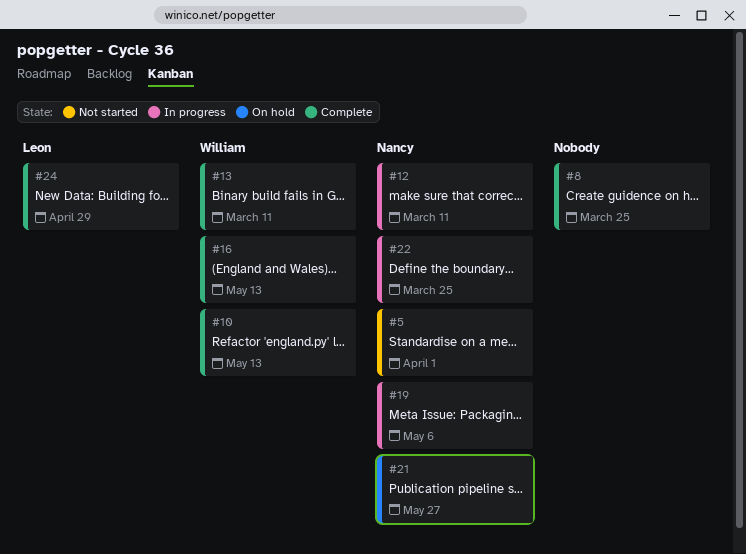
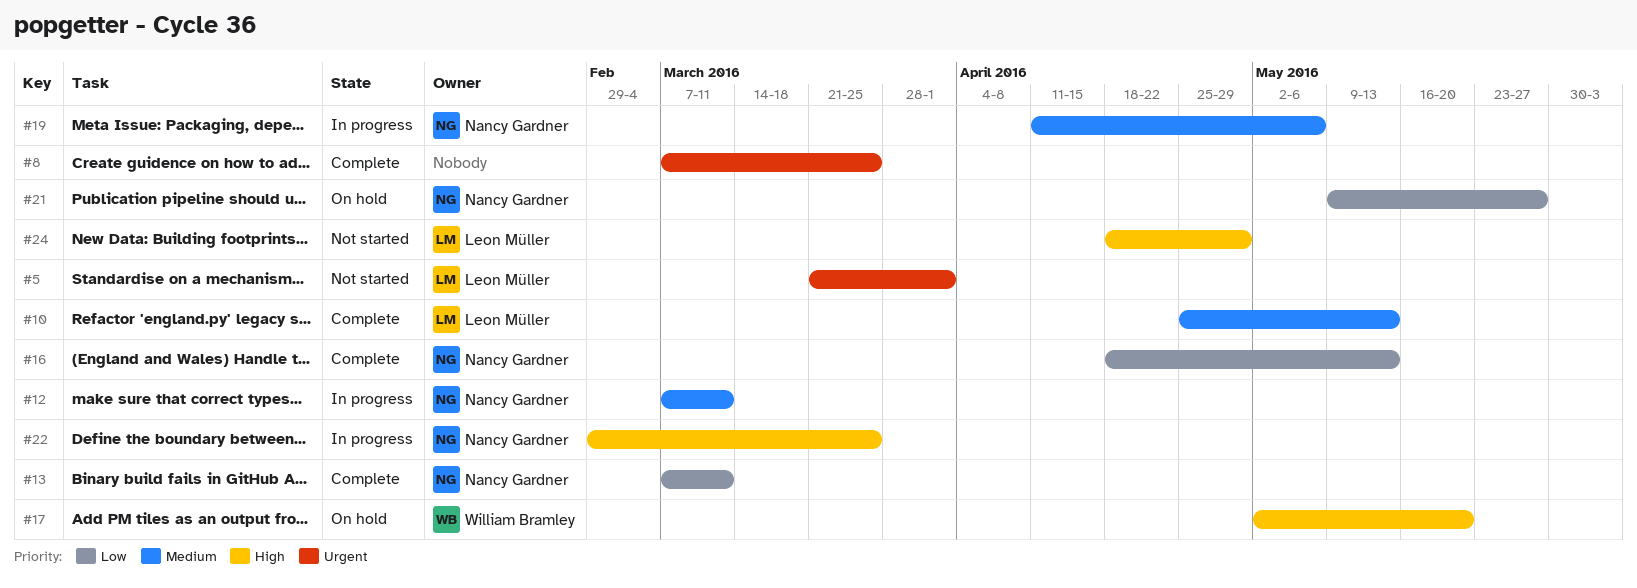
#5, owner: Nancy Gardner -> Leon Müller
#10, owner: William Bramley -> Leon Müller
#13, owner: William Bramley -> Nancy Gardner
#16, owner: William Bramley -> Nancy Gardner
#17: none -> present
#24, status: Complete -> Not started

